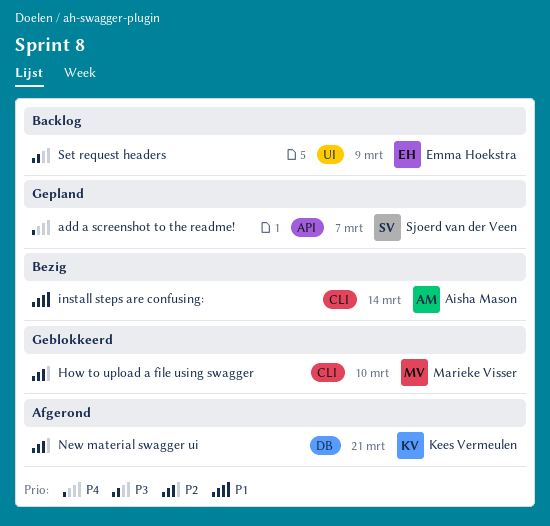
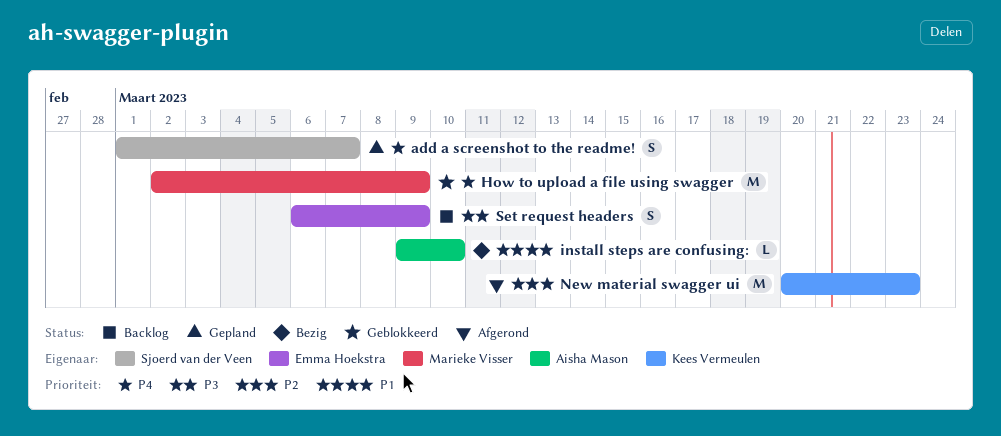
How to upload a file using swagger, priority: P2 -> P4
How to upload a file using swagger, due: Mar 10 -> Mar 9
install steps are confusing:, due: Mar 14 -> Mar 10
New material swagger ui, due: Mar 21 -> Mar 23

